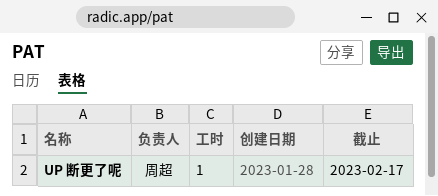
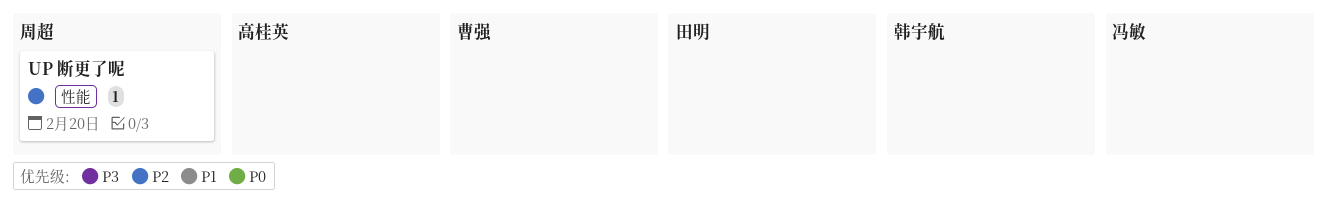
UP 断更了呢, due: Feb 17 -> Feb 20

